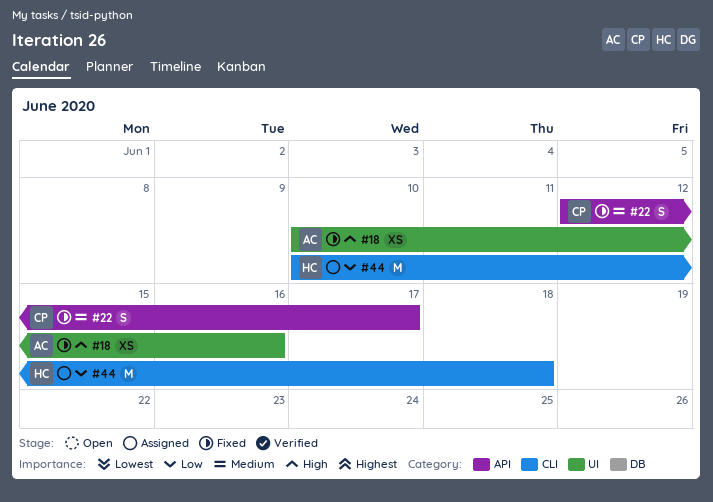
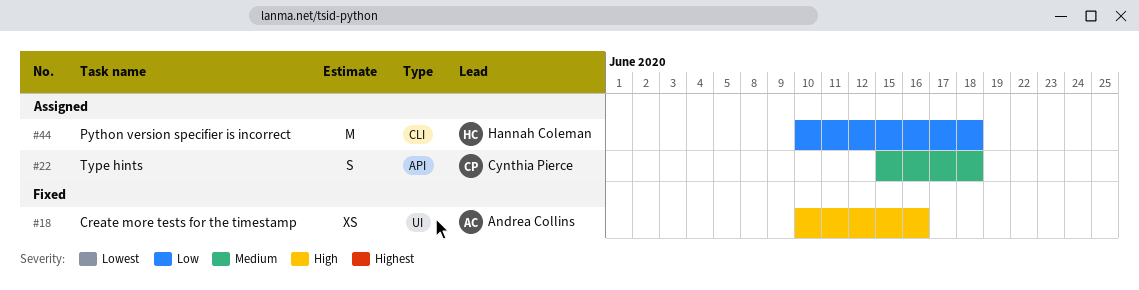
#22, status: Fixed -> Assigned
#22, start: Jun 12 -> Jun 15
#22, due: Jun 17 -> Jun 18

